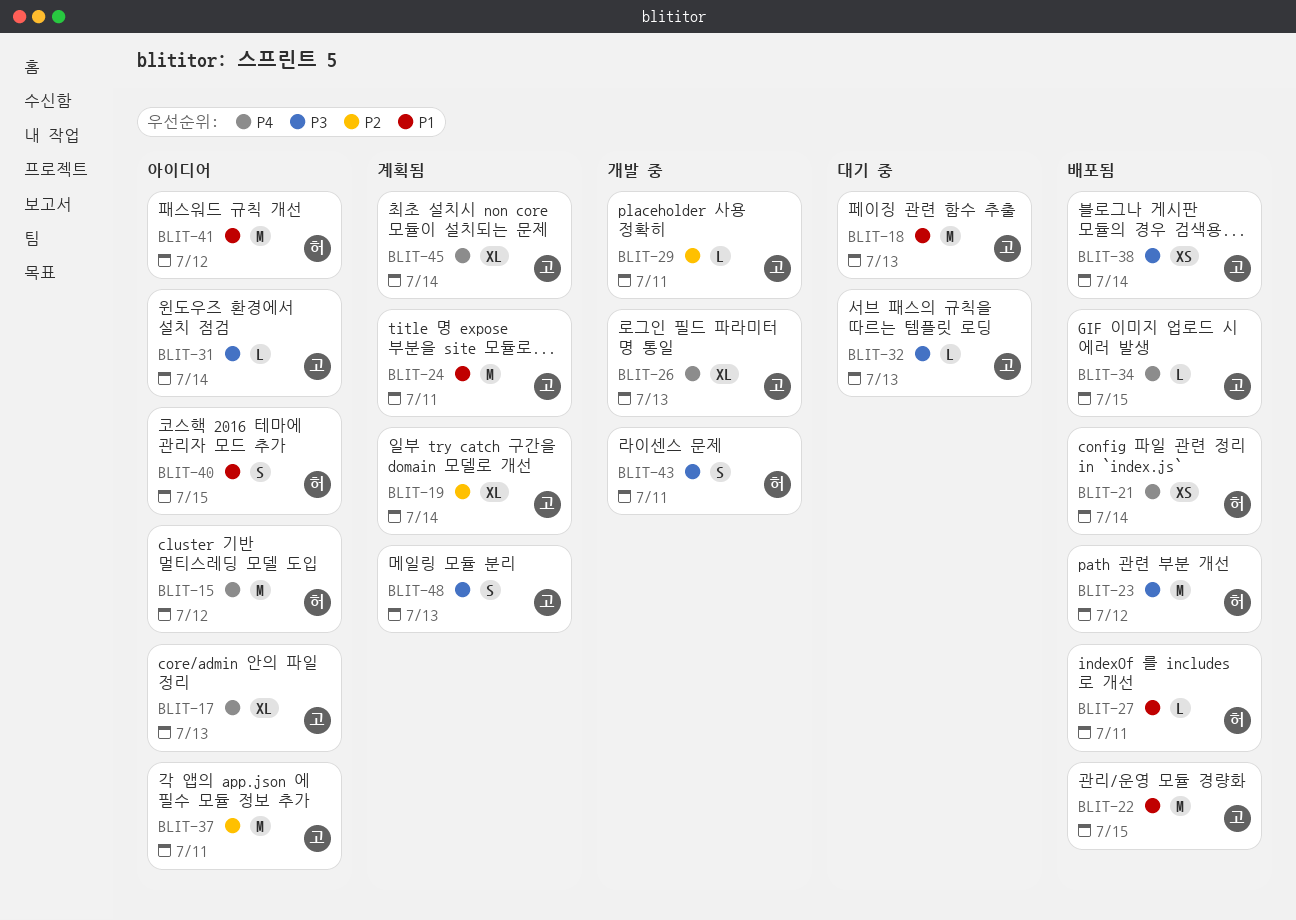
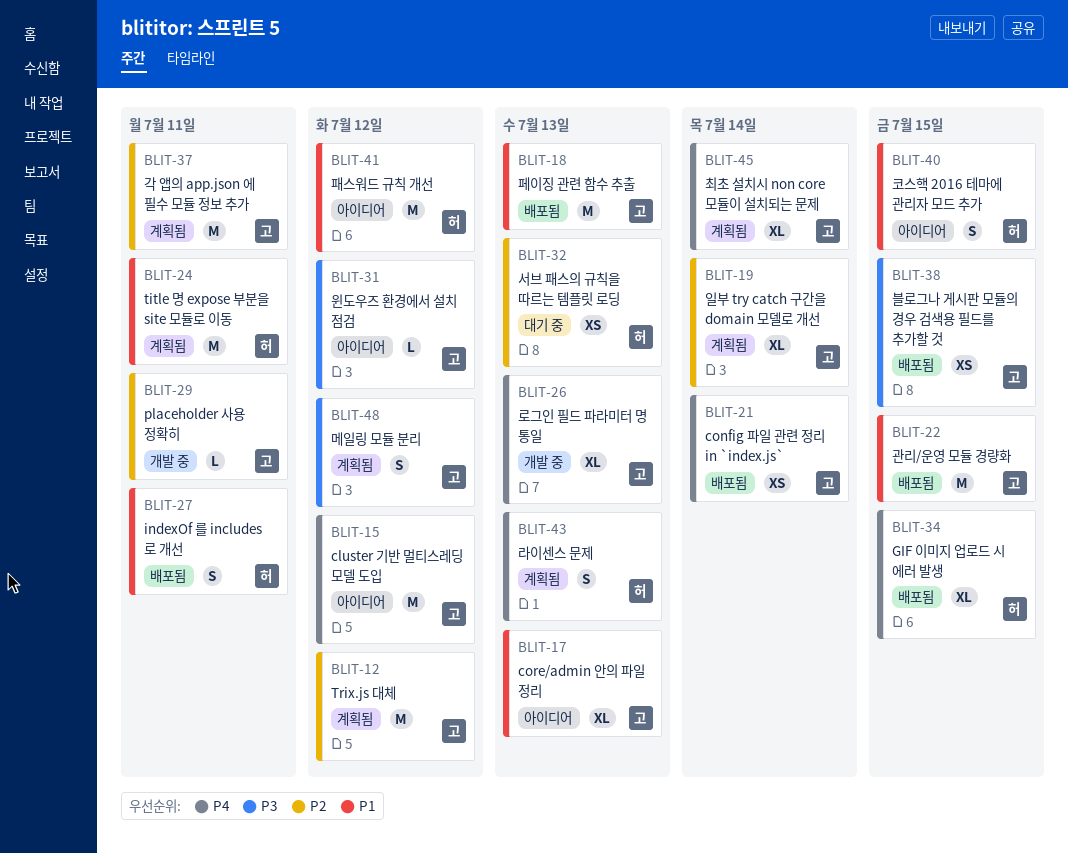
BLIT-12: none -> present
BLIT-15, owner: 허 -> 고
BLIT-17, priority: P4 -> P1
BLIT-18, status: 대기 중 -> 배포됨
BLIT-21, owner: 허 -> 고
BLIT-23: present -> none
BLIT-24, owner: 고 -> 허
BLIT-27, estimate: L -> S
BLIT-31, due: Jul 14 -> Jul 12
BLIT-32, owner: 고 -> 허
BLIT-32, priority: P3 -> P2
BLIT-32, estimate: L -> XS
BLIT-34, owner: 고 -> 허
BLIT-34, estimate: L -> XL
BLIT-37, status: 아이디어 -> 계획됨
BLIT-38, due: Jul 14 -> Jul 15
BLIT-43, status: 개발 중 -> 계획됨
BLIT-43, priority: P3 -> P4
BLIT-43, due: Jul 11 -> Jul 13
BLIT-48, due: Jul 13 -> Jul 12

